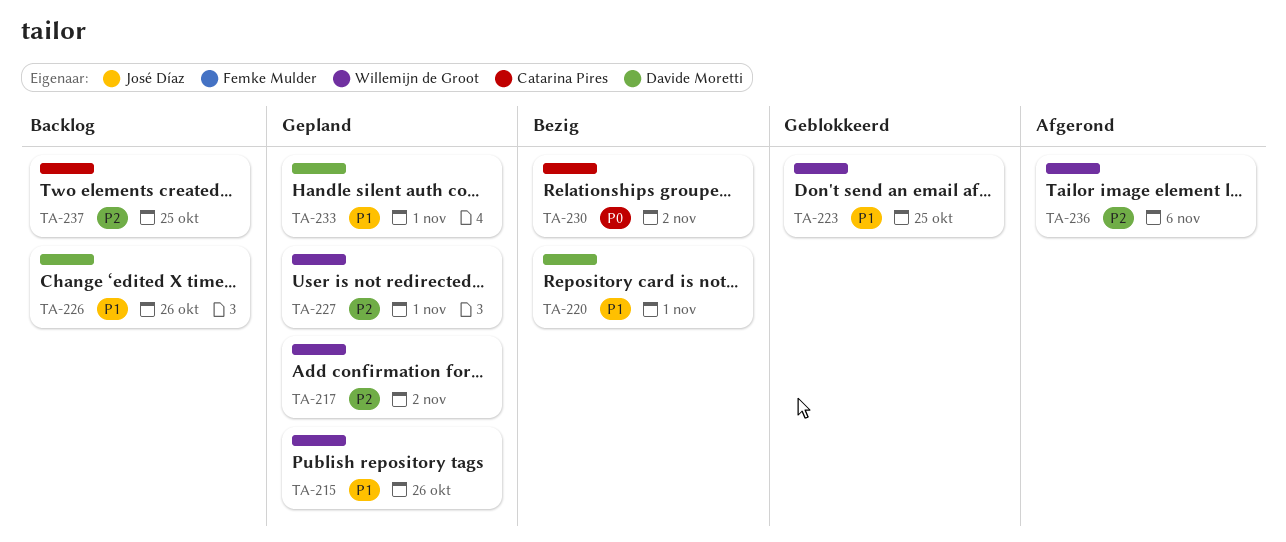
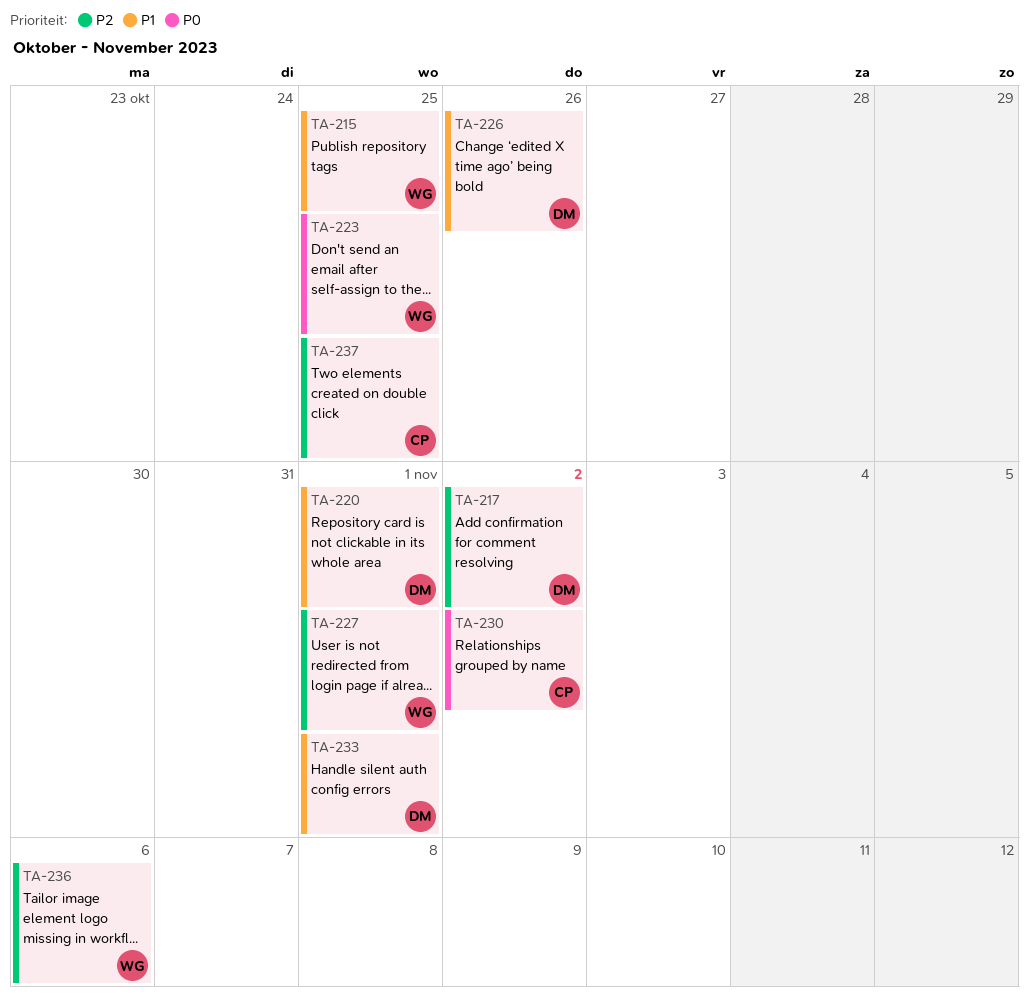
TA-215, due: Oct 26 -> Oct 25
TA-217, owner: Willemijn de Groot -> Davide Moretti
TA-223, priority: P1 -> P0

